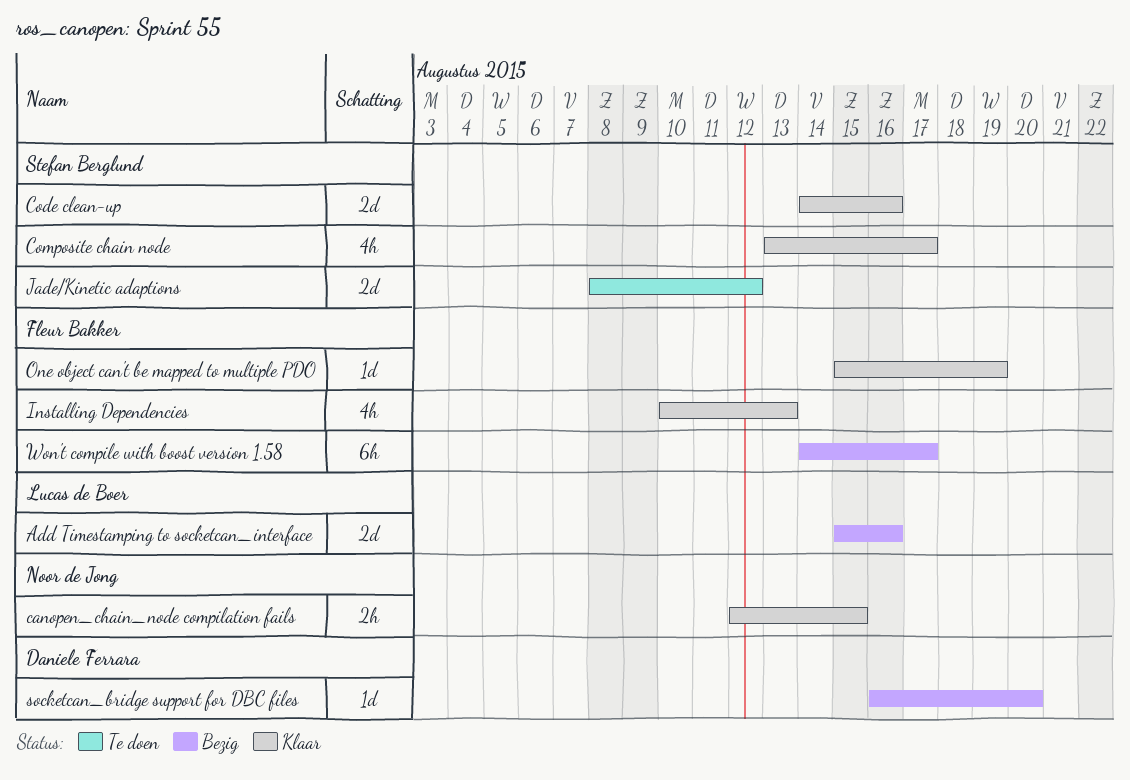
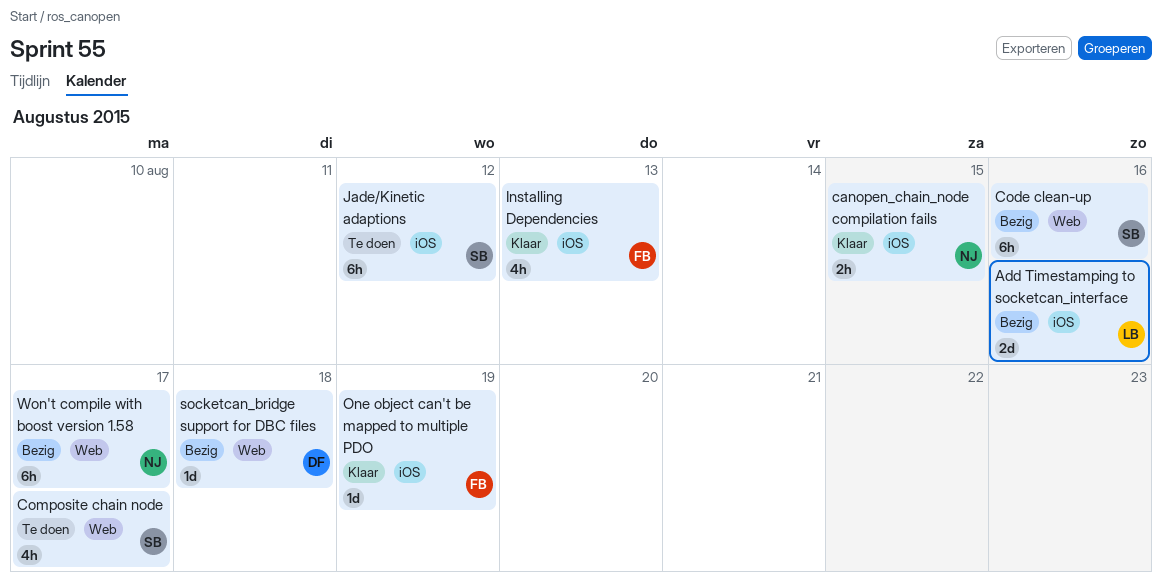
Code clean-up, status: Klaar -> Bezig
Code clean-up, estimate: 2d -> 6h
Composite chain node, status: Klaar -> Te doen
Jade/Kinetic adaptions, estimate: 2d -> 6h
socketcan_bridge support for DBC files, due: Aug 20 -> Aug 18
Won't compile with boost version 1.58, owner: Fleur Bakker -> Noor de Jong

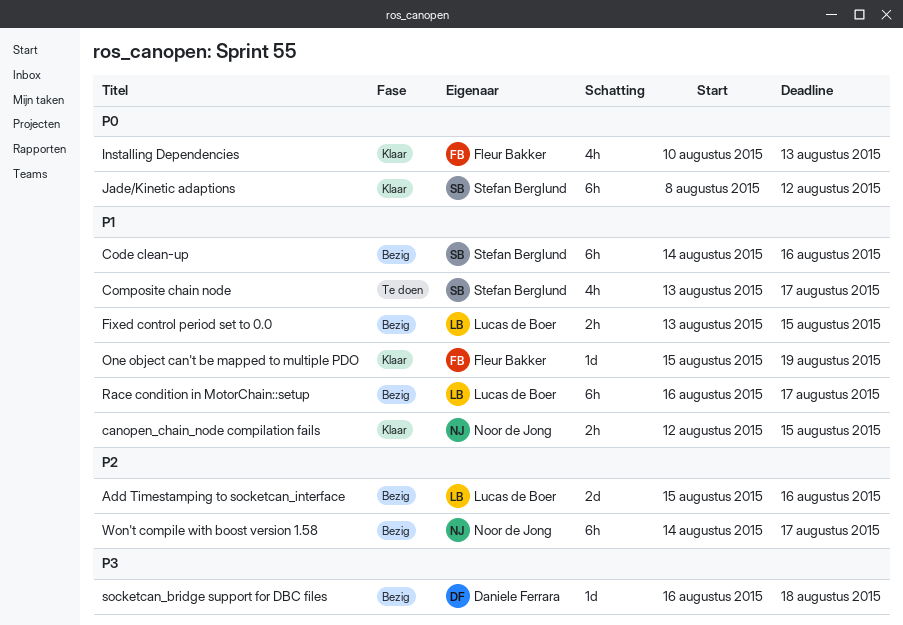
Fixed control period set to 0.0: none -> present
Jade/Kinetic adaptions, status: Te doen -> Klaar
Race condition in MotorChain::setup: none -> present

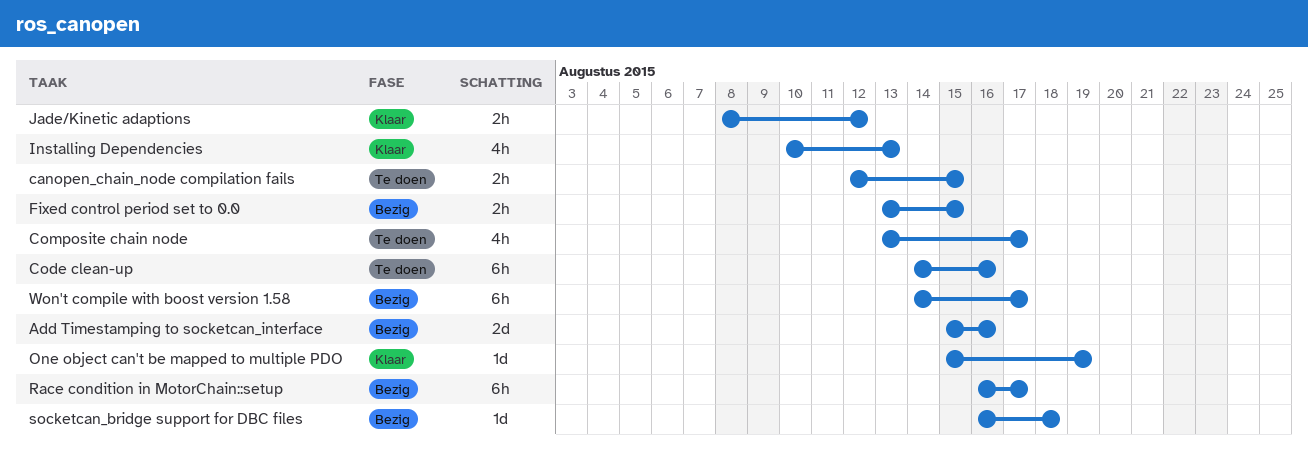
canopen_chain_node compilation fails, status: Klaar -> Te doen
Code clean-up, status: Bezig -> Te doen
Jade/Kinetic adaptions, estimate: 6h -> 2h

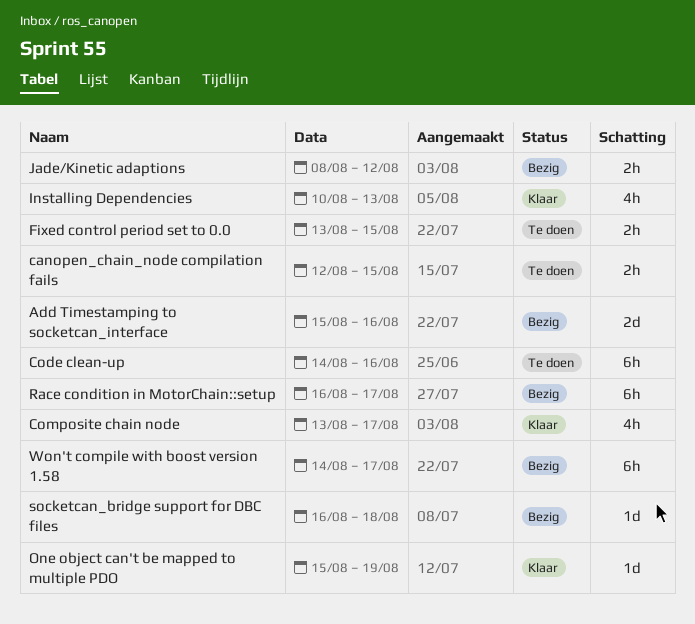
Composite chain node, status: Te doen -> Klaar
Fixed control period set to 0.0, status: Bezig -> Te doen
Jade/Kinetic adaptions, status: Klaar -> Bezig

